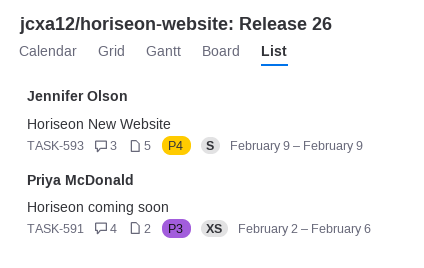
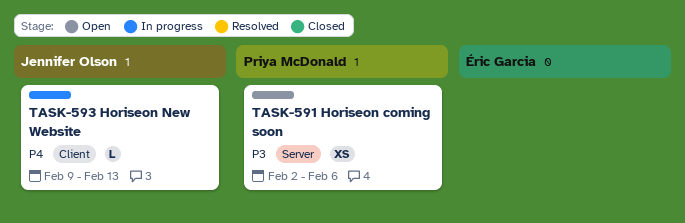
TASK-593, estimate: S -> L
TASK-593, due: Feb 9 -> Feb 13

